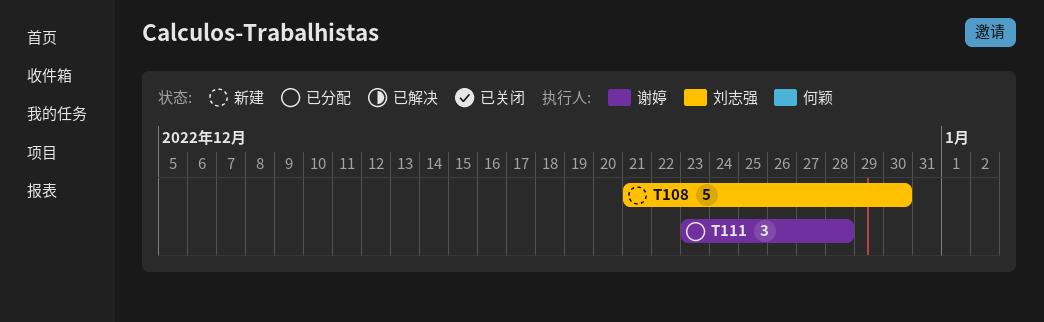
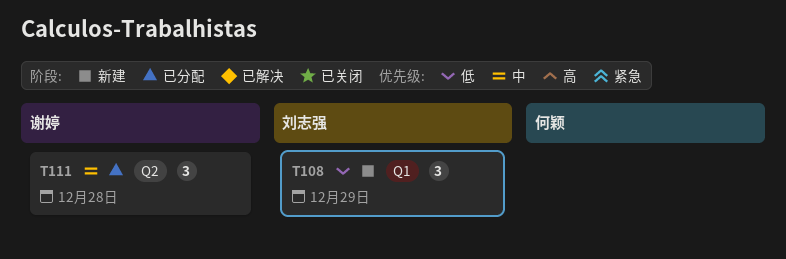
T108, estimate: 5 -> 3
T108, due: Dec 30 -> Dec 29

